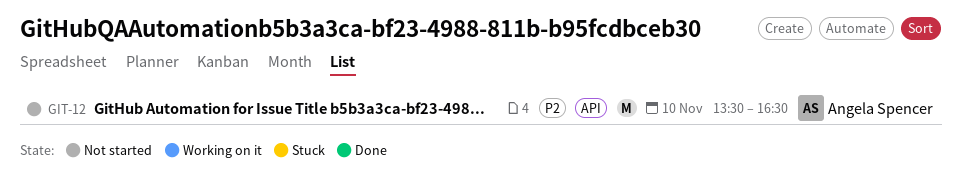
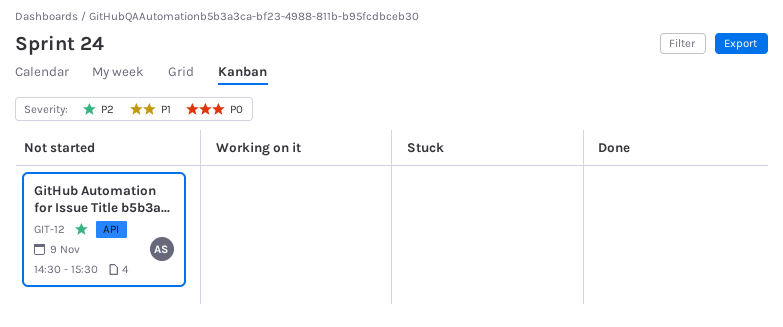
GIT-12, day: Nov 10 -> Nov 9
GIT-12, begins: 13:30 -> 14:30
GIT-12, ends: 16:30 -> 15:30

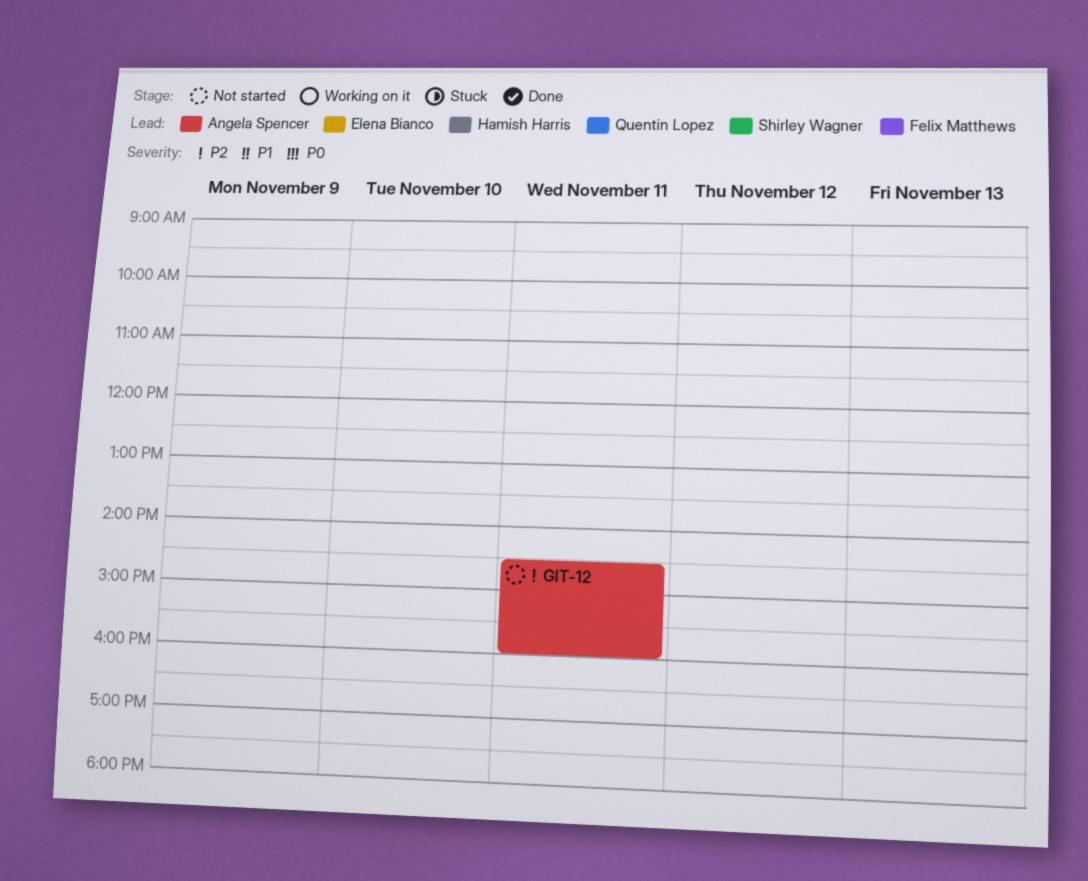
GIT-12, day: Nov 9 -> Nov 11
GIT-12, ends: 15:30 -> 16:00

